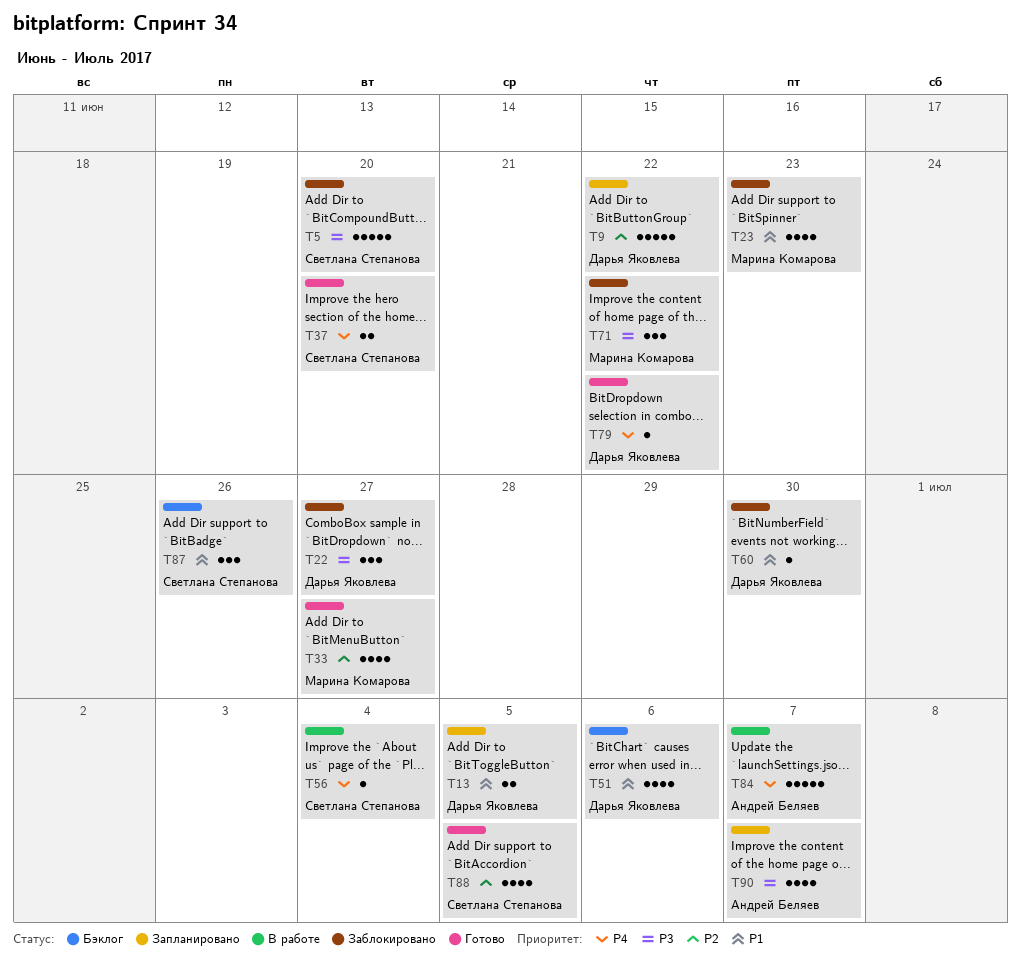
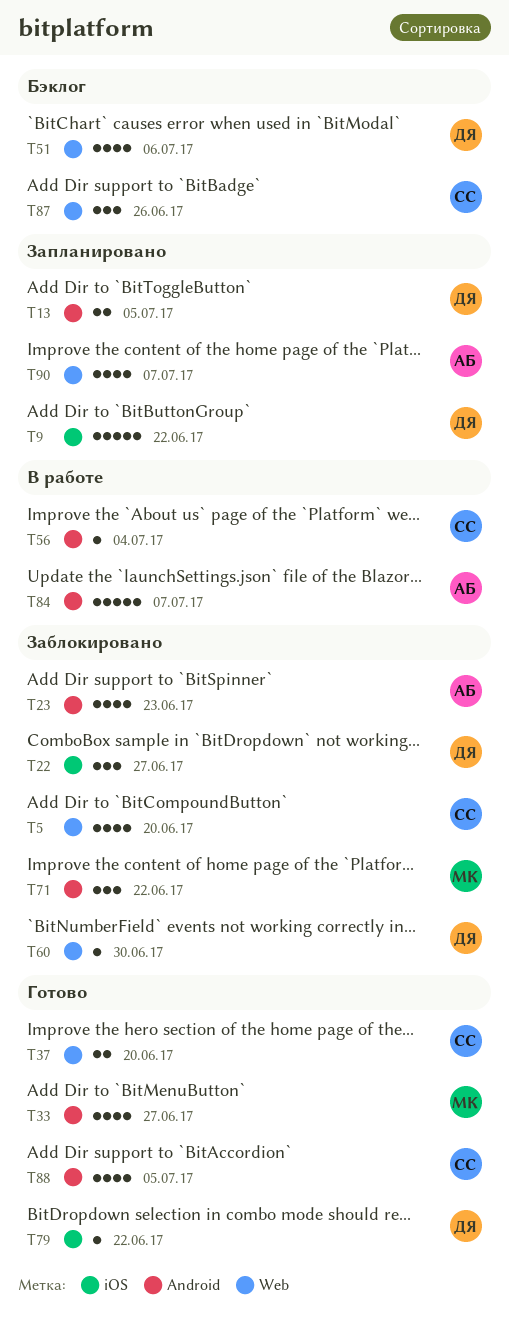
T5, estimate: 5 -> 4
T23, owner: Марина Комарова -> Андрей Беляев

